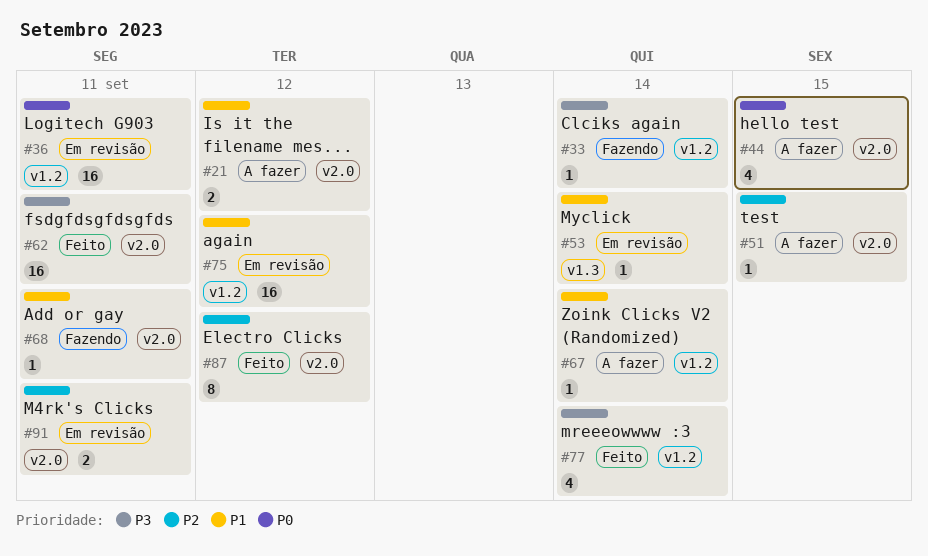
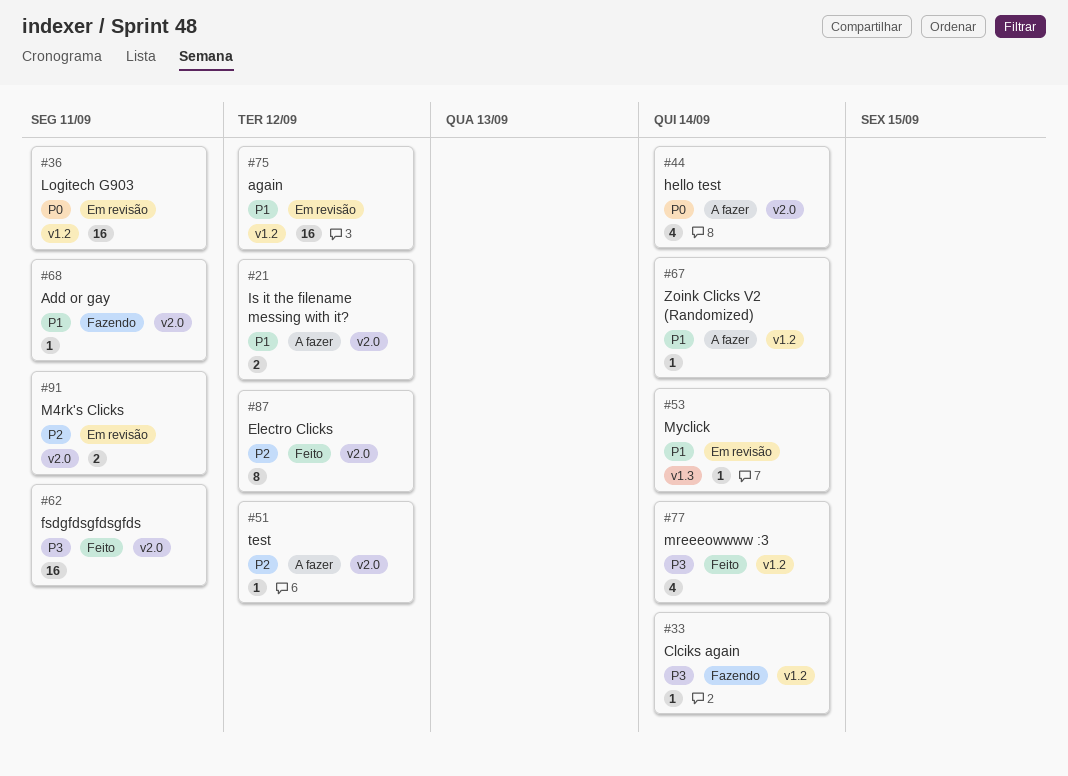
#44, due: Sep 15 -> Sep 14
#51, due: Sep 15 -> Sep 12

